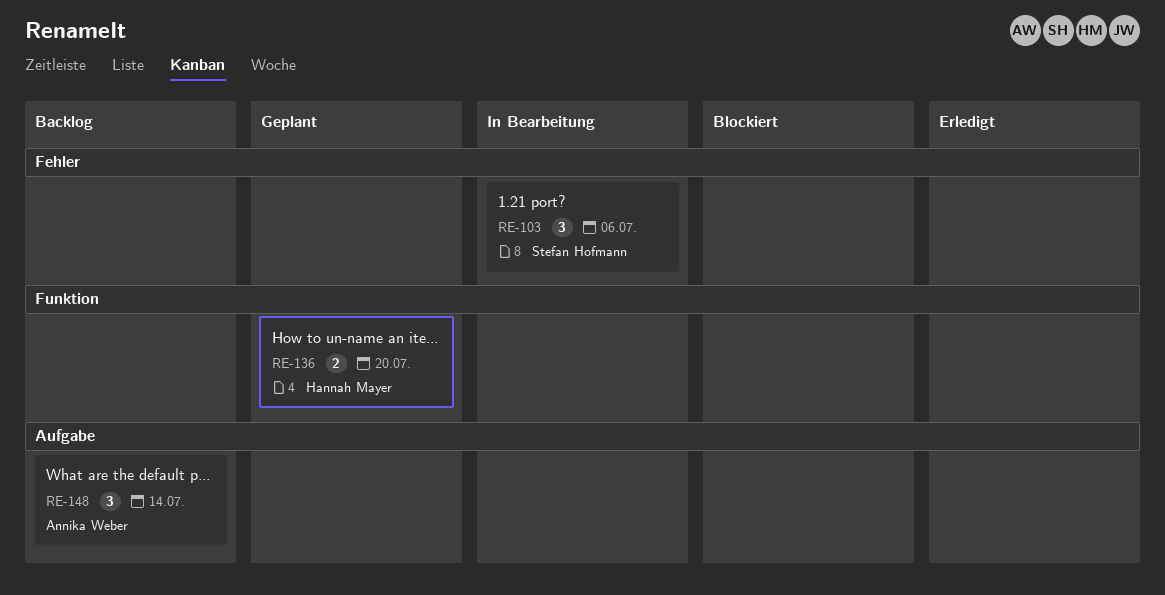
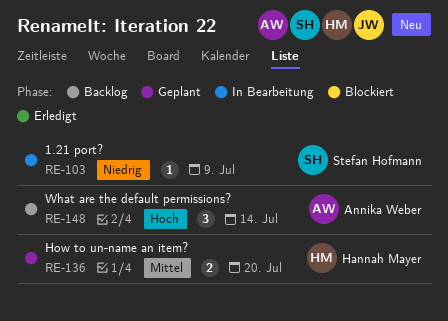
RE-103, estimate: 3 -> 1
RE-103, due: Jul 6 -> Jul 9

